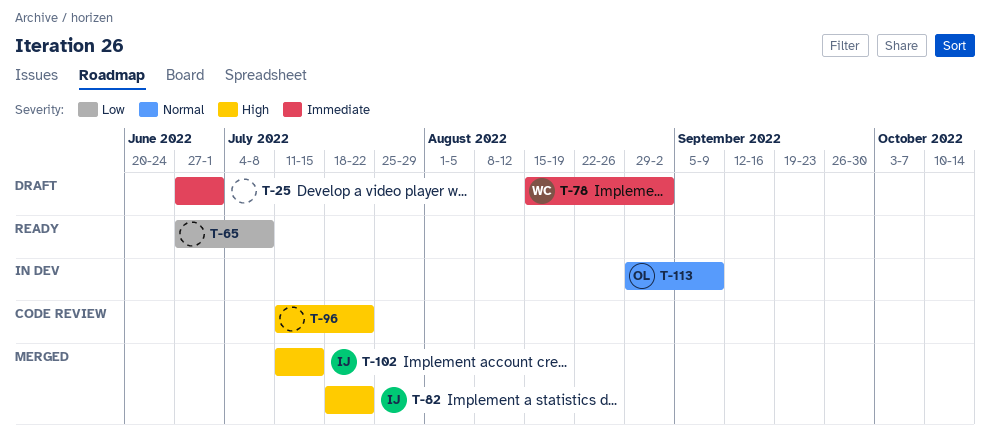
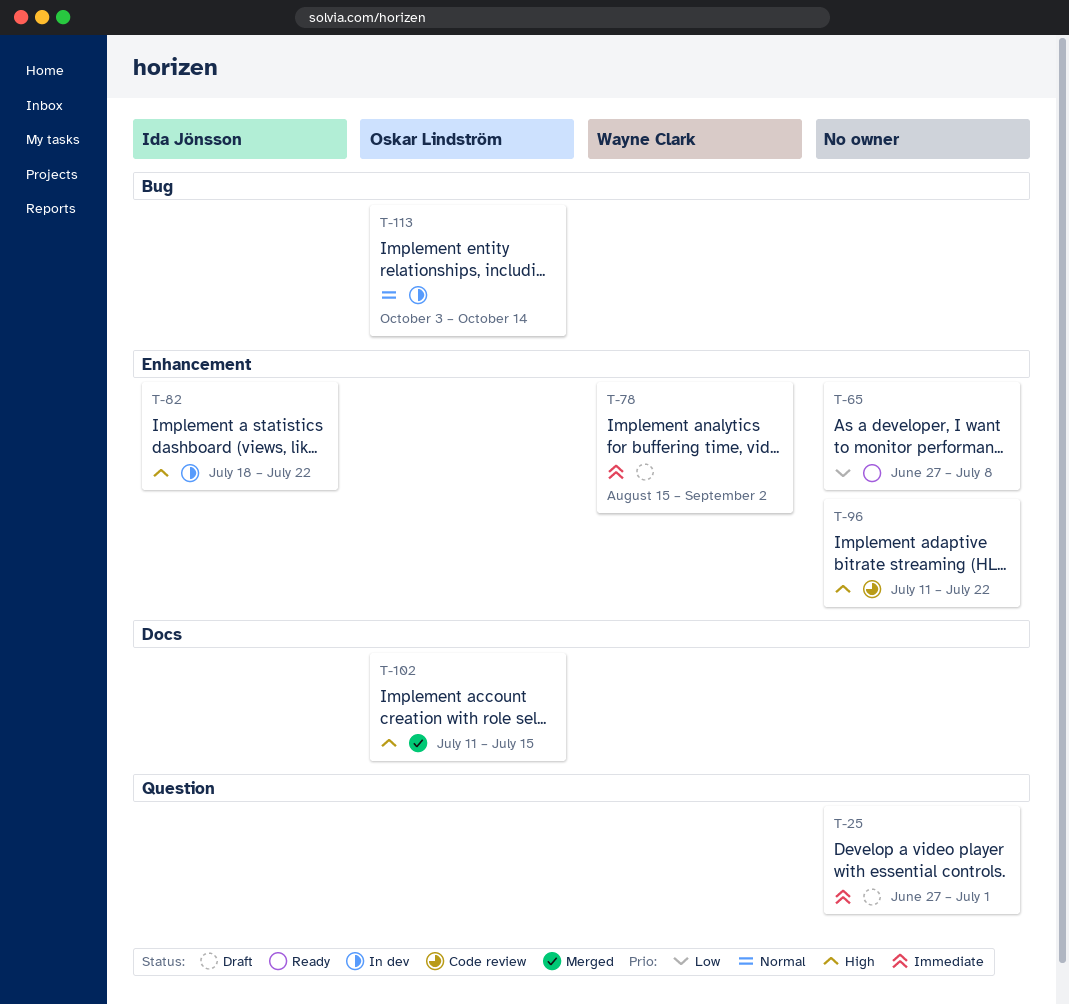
T-82, status: Merged -> In dev
T-102, owner: Ida Jönsson -> Oskar Lindström
T-113, start: Aug 29 -> Oct 3
T-113, due: Sep 9 -> Oct 14

